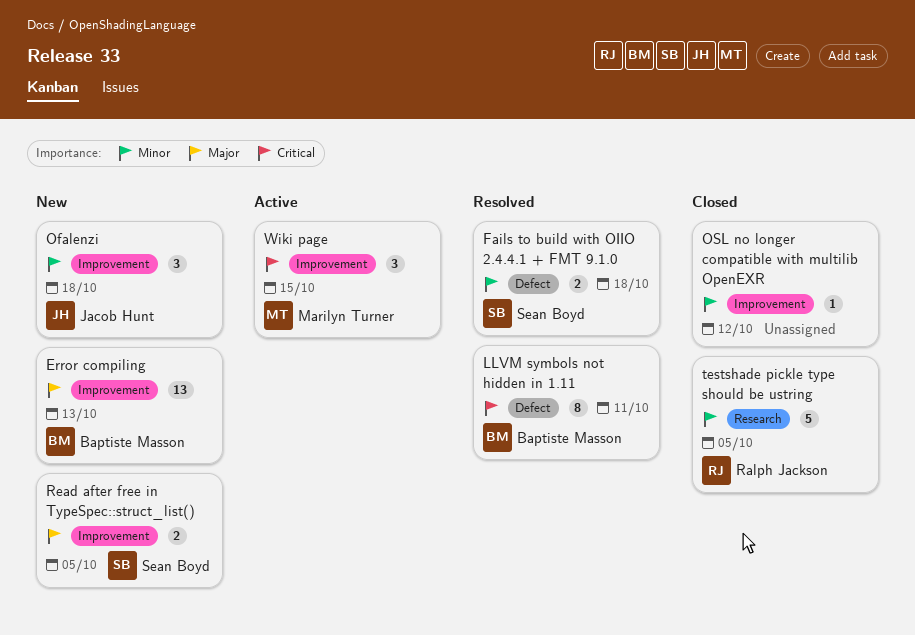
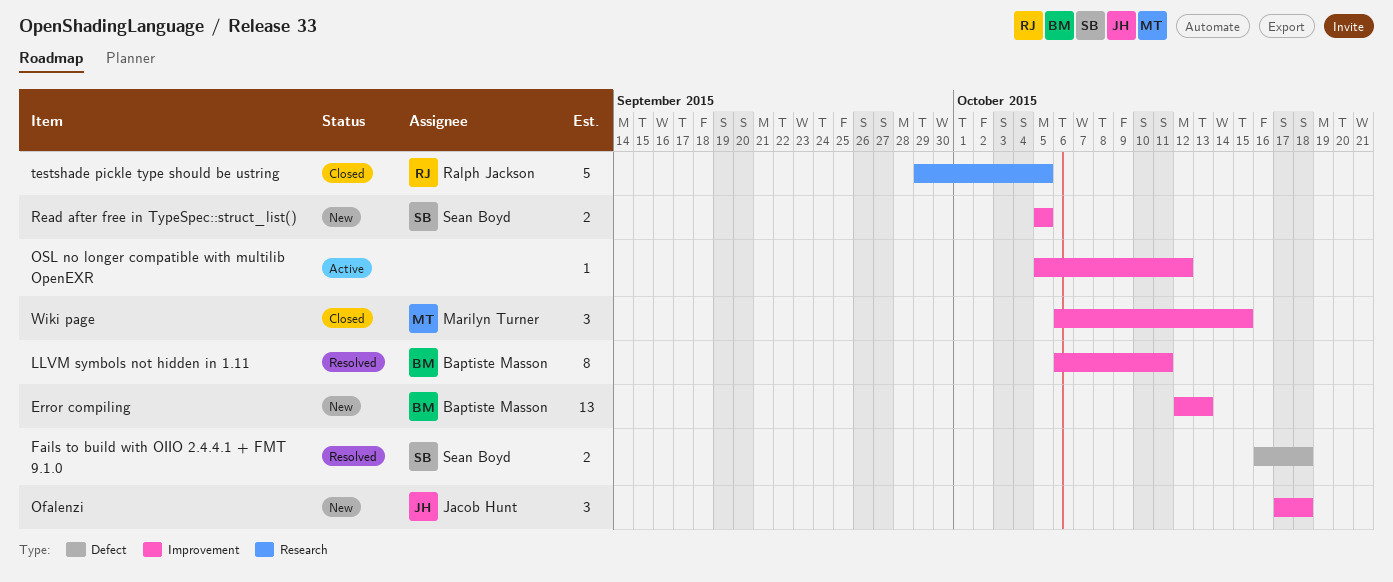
LLVM symbols not hidden in 1.11, label: Defect -> Improvement
OSL no longer compatible with multilib OpenEXR, status: Closed -> Active
Wiki page, status: Active -> Closed

